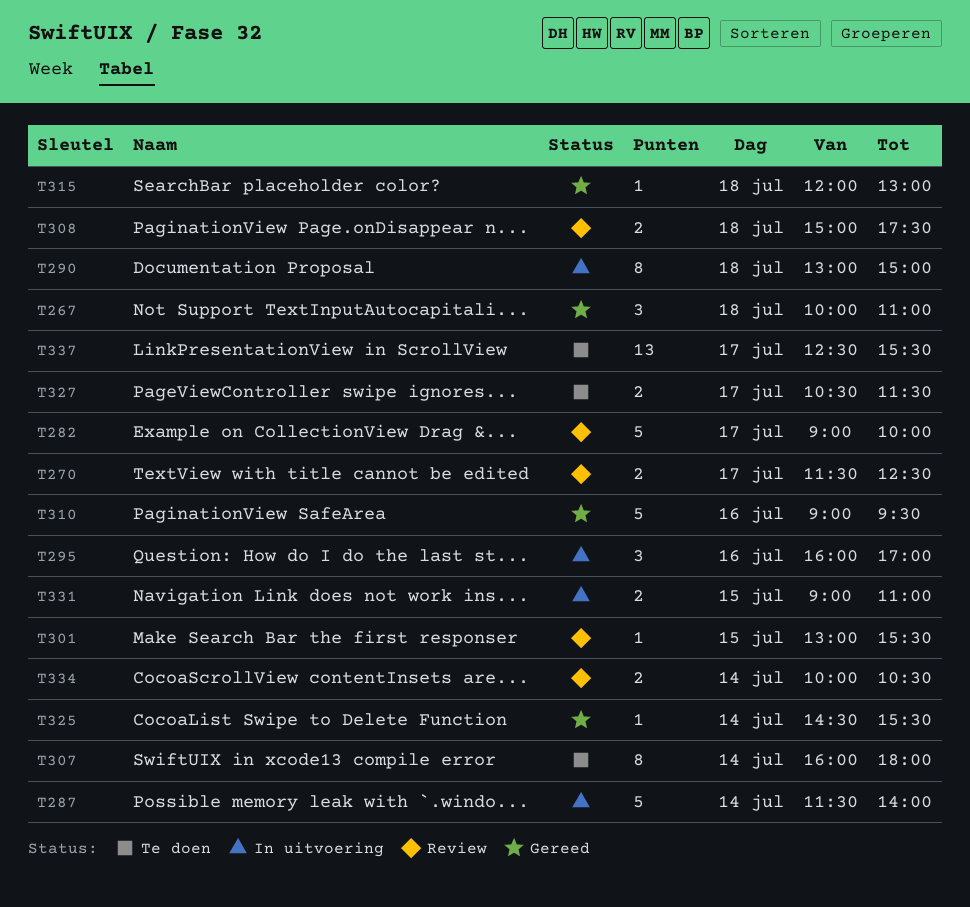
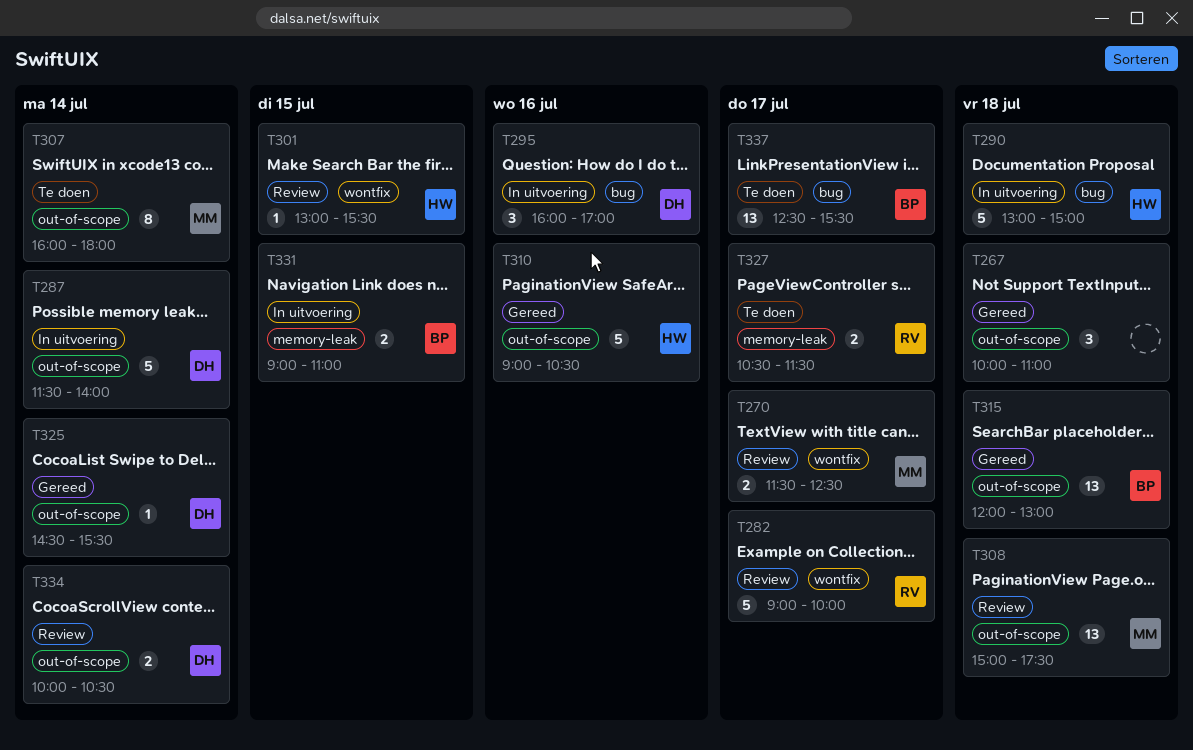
T290, estimate: 8 -> 5
T308, estimate: 2 -> 13
T310, ends: 09:30 -> 10:30
T315, estimate: 1 -> 13

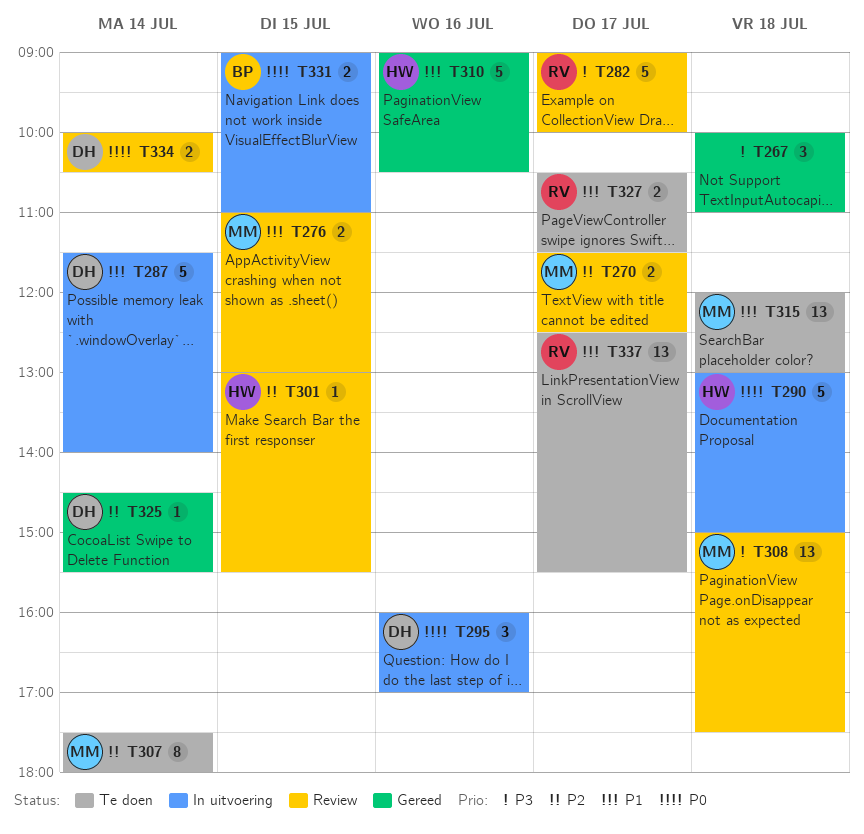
T276: none -> present
T307, begins: 16:00 -> 17:30
T315, status: Gereed -> Te doen
T315, owner: BP -> MM
T337, owner: BP -> RV

